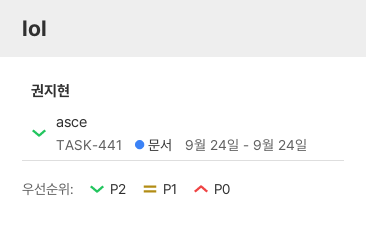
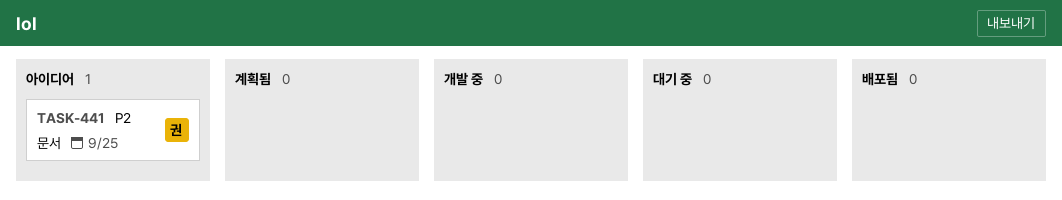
TASK-441, due: Sep 24 -> Sep 25

